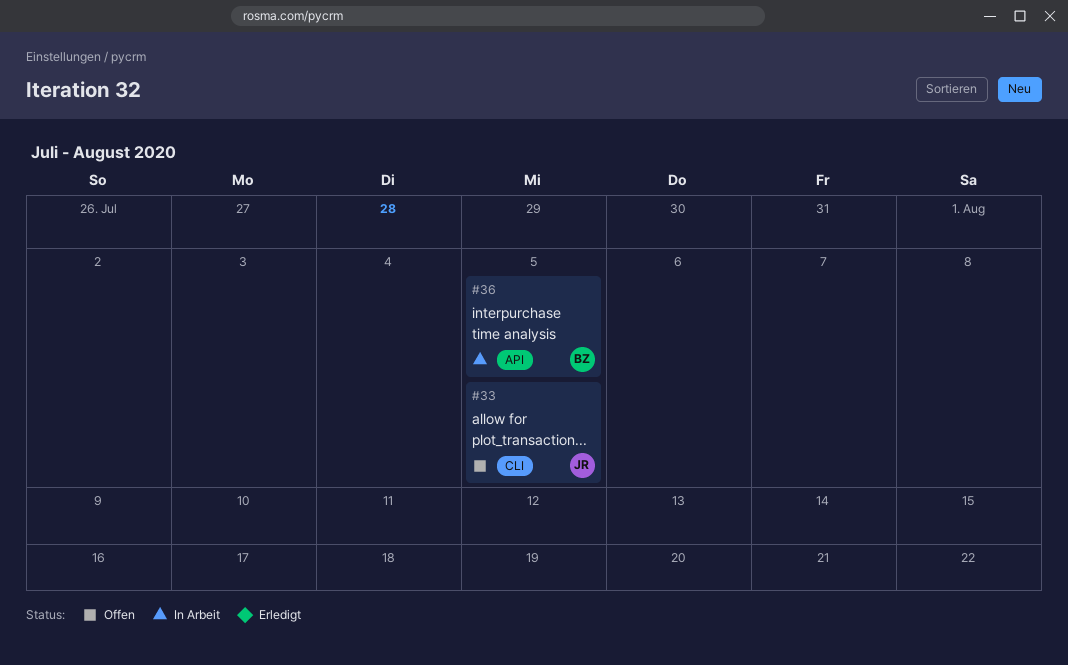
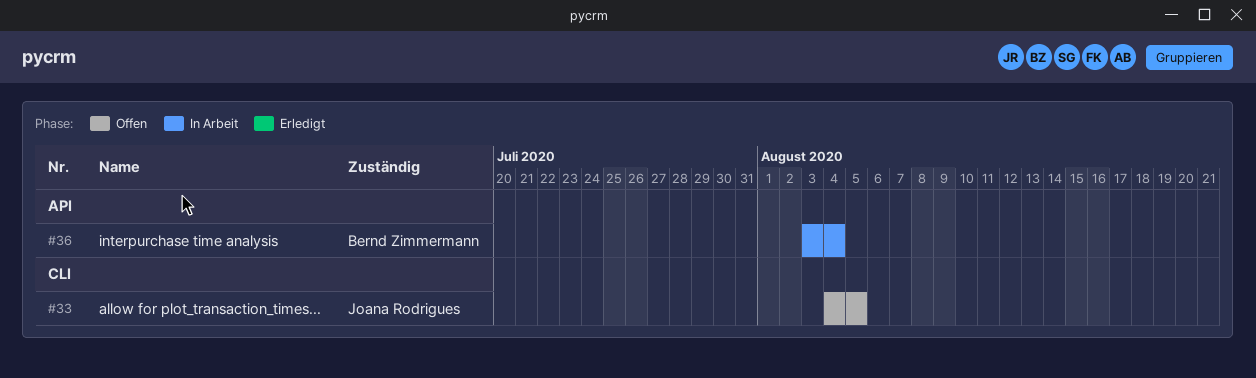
#36, due: Aug 5 -> Aug 4

